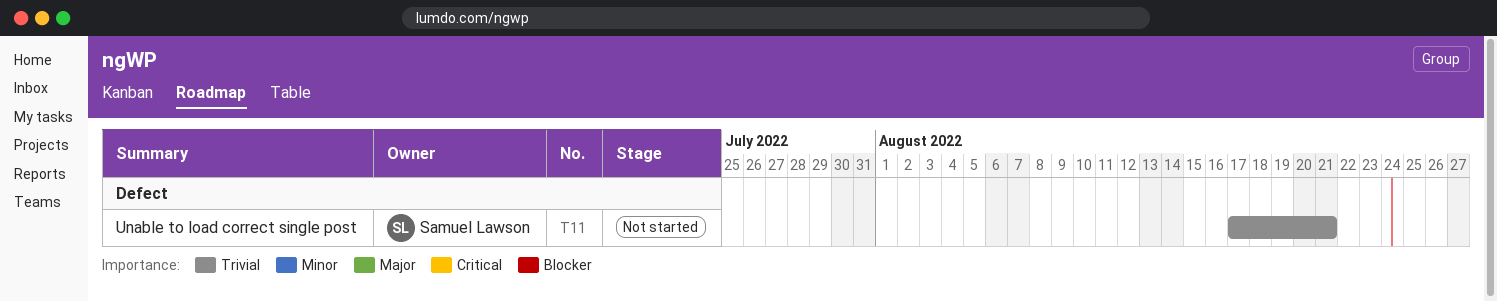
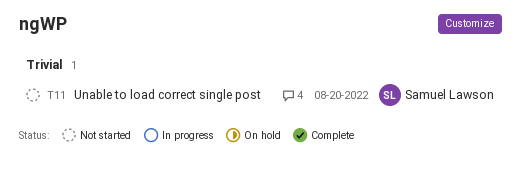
T11, due: Aug 21 -> Aug 20

